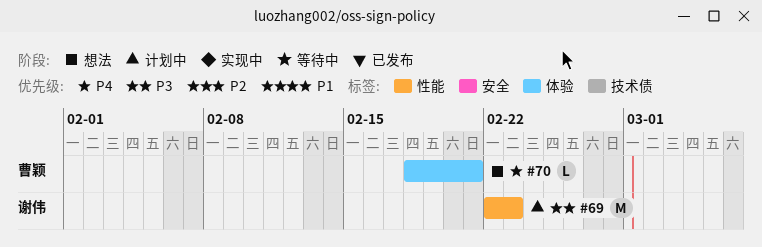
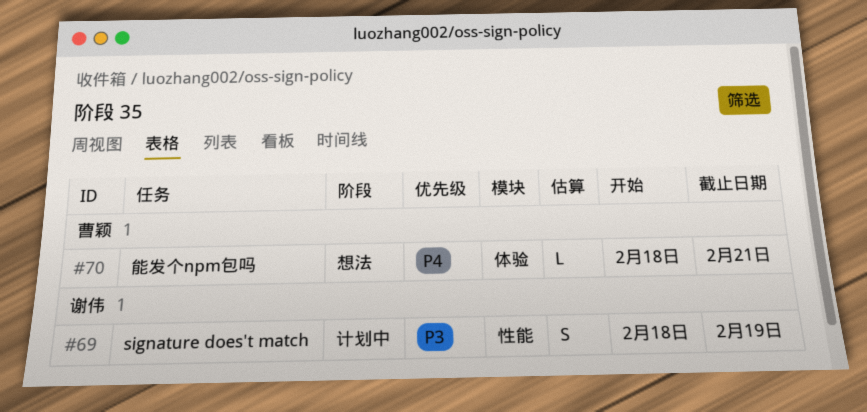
#69, estimate: M -> S
#69, start: Feb 22 -> Feb 18
#69, due: Feb 23 -> Feb 19

